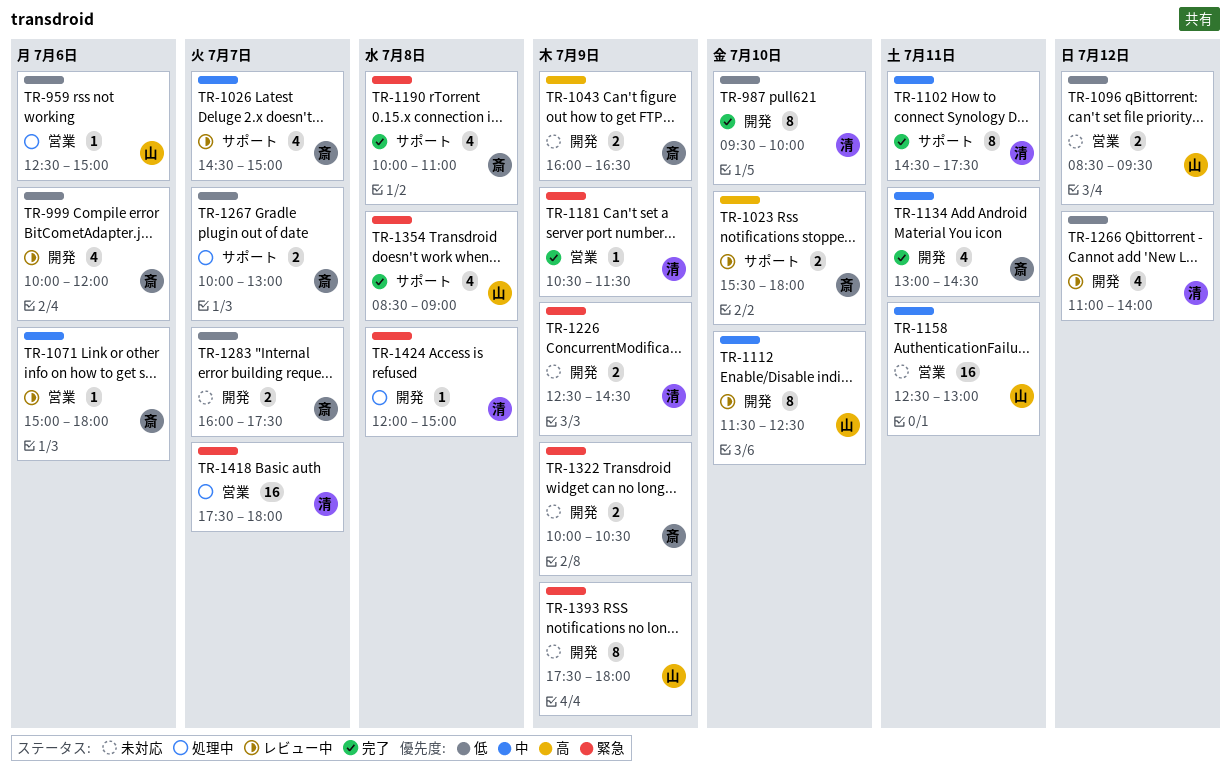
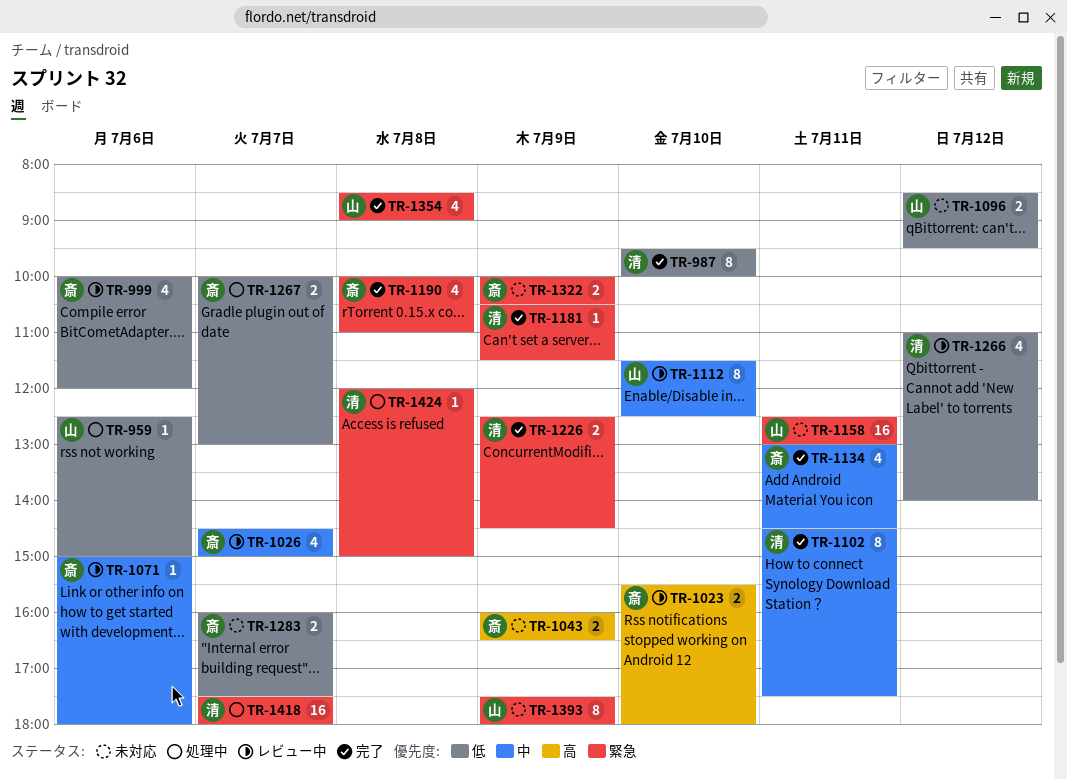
TR-1158, priority: 中 -> 緊急
TR-1226, status: 未対応 -> 完了

